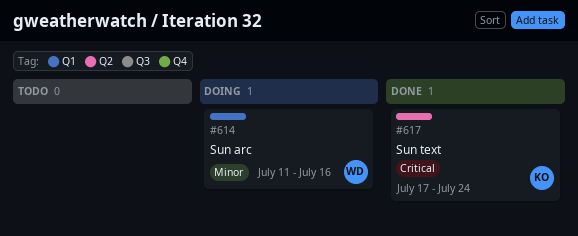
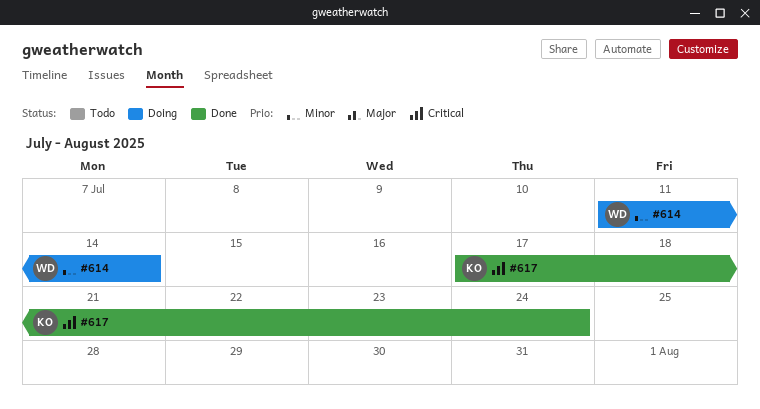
#614, due: Jul 16 -> Jul 14

